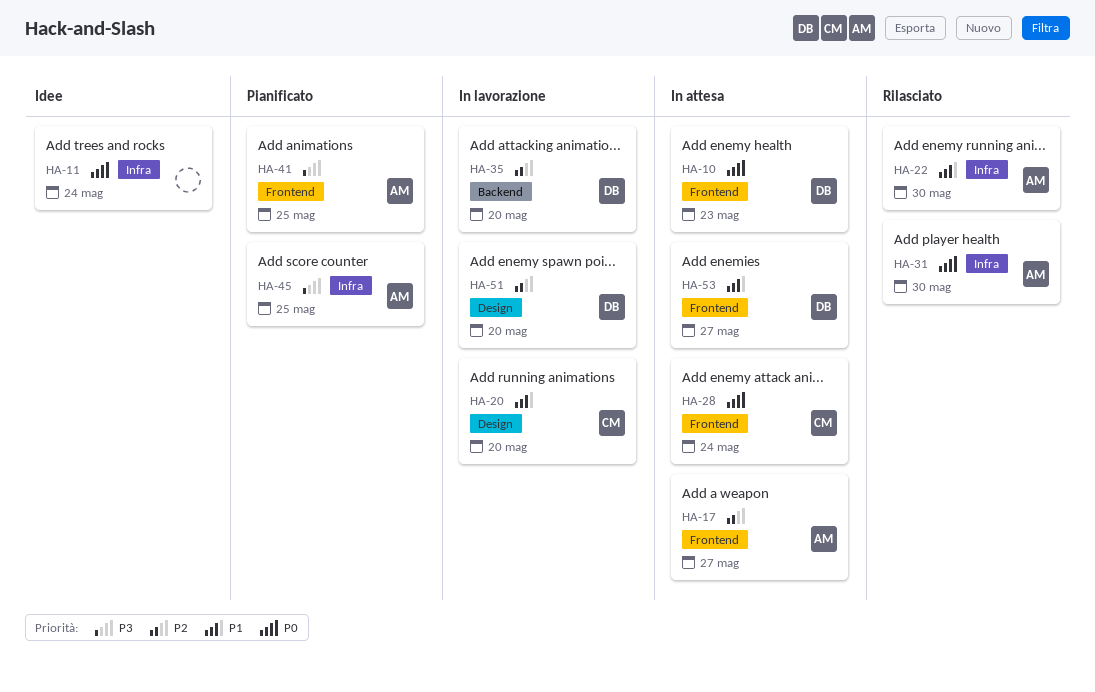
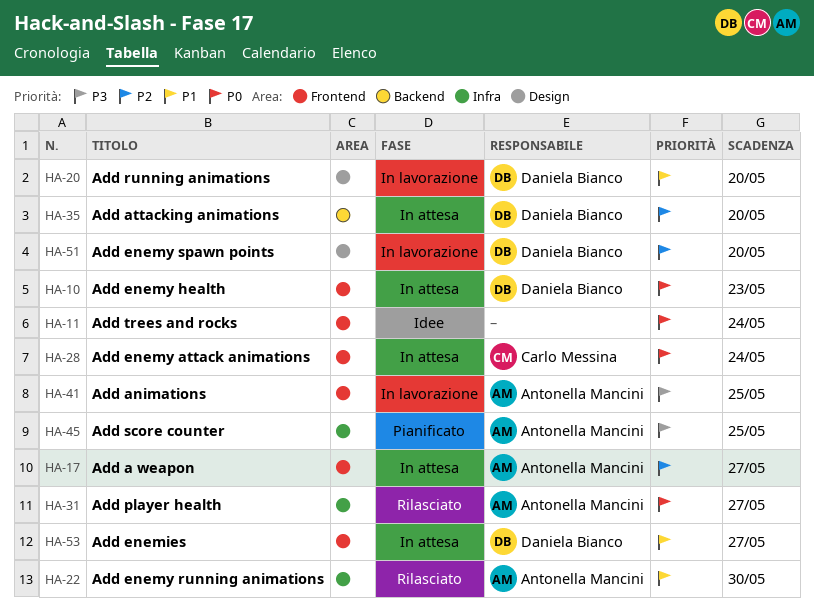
HA-11, label: Infra -> Frontend
HA-20, owner: Carlo Messina -> Daniela Bianco
HA-31, due: May 30 -> May 27
HA-35, status: In lavorazione -> In attesa
HA-41, status: Pianificato -> In lavorazione

